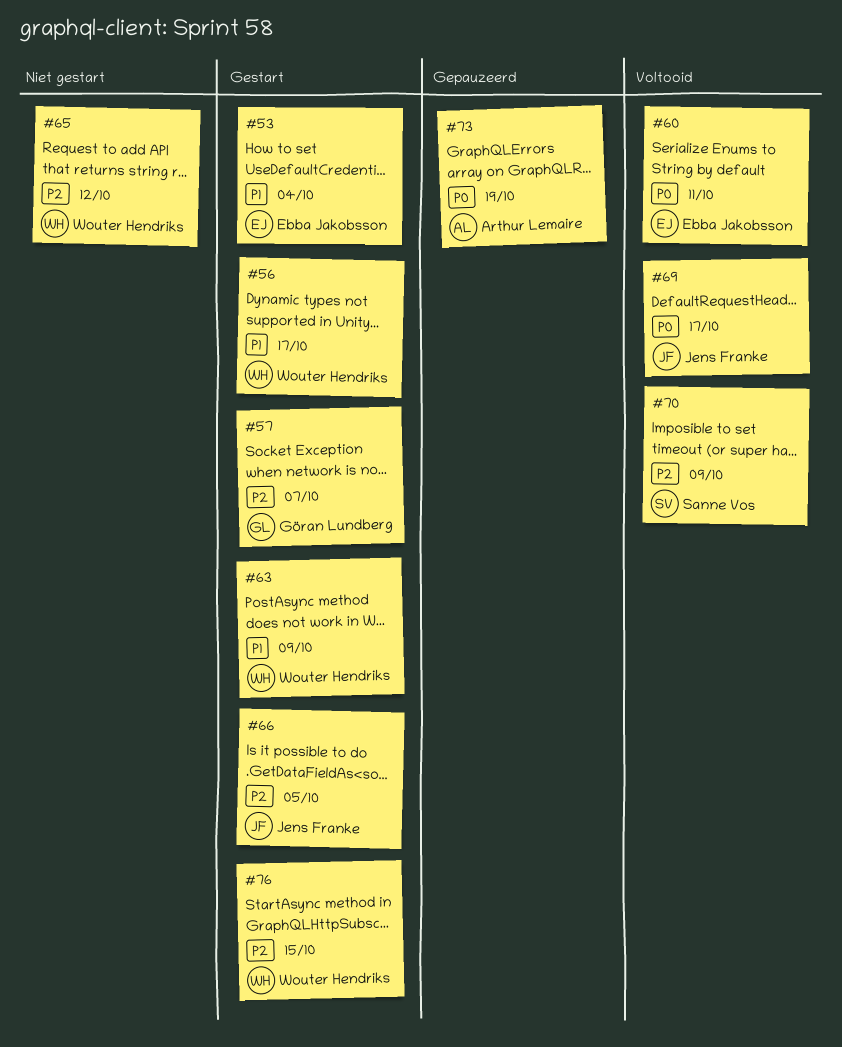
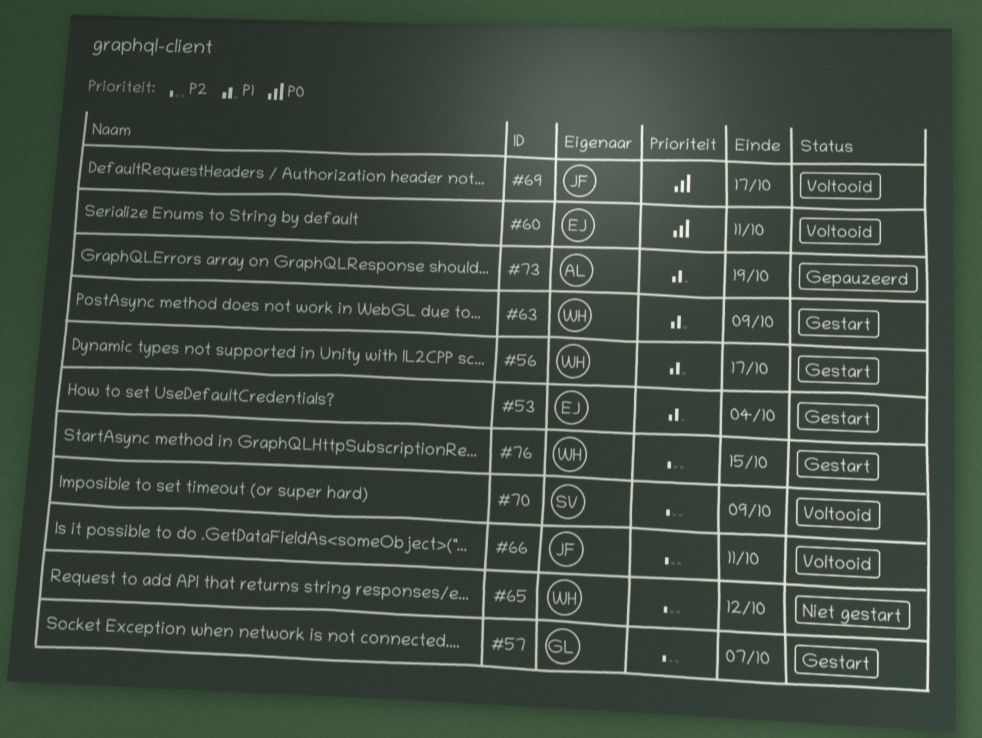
#66, status: Gestart -> Voltooid
#66, due: Oct 5 -> Oct 11
#73, priority: P0 -> P1

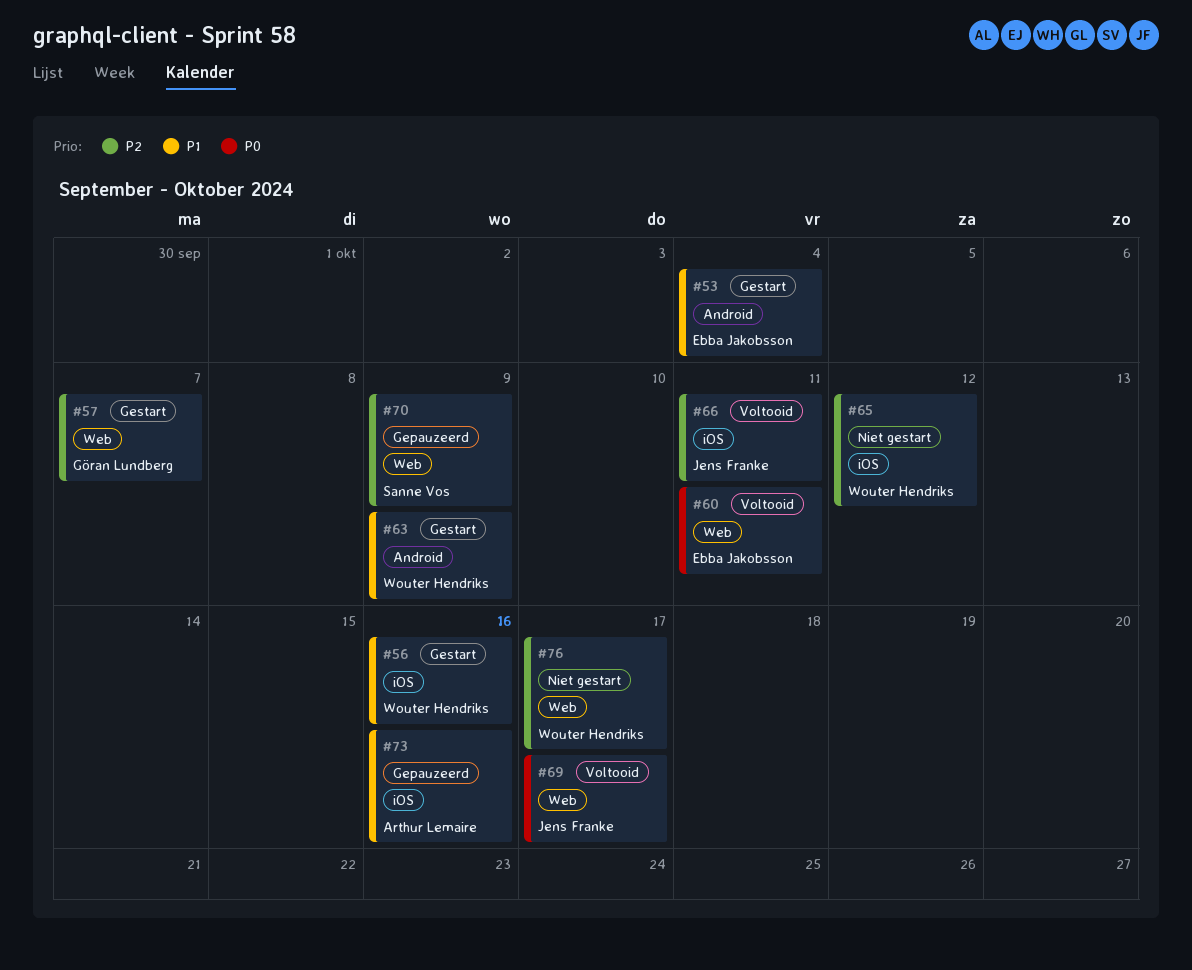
#56, due: Oct 17 -> Oct 16
#70, status: Voltooid -> Gepauzeerd
#73, due: Oct 19 -> Oct 16
#76, status: Gestart -> Niet gestart
#76, due: Oct 15 -> Oct 17

